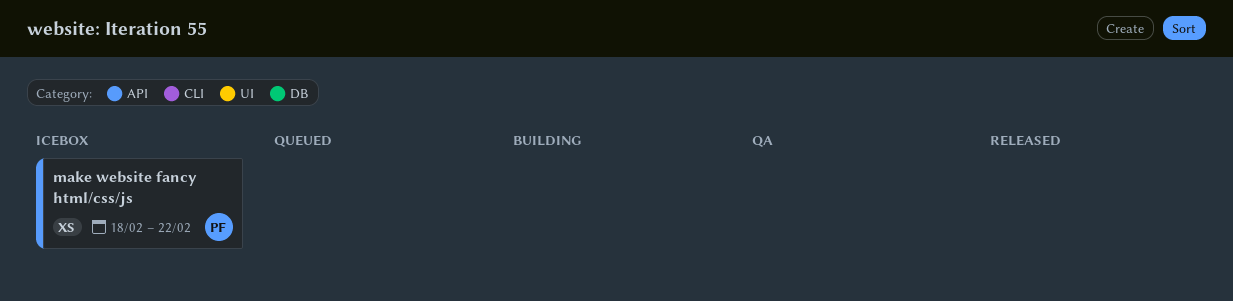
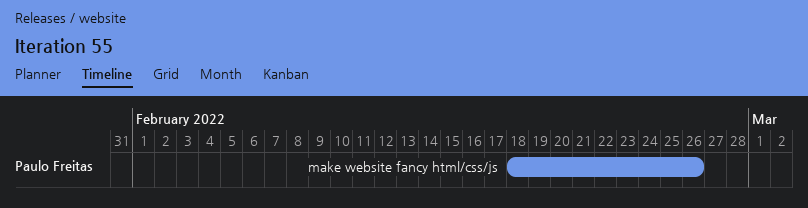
make website fancy html/css/js, due: Feb 22 -> Feb 26

